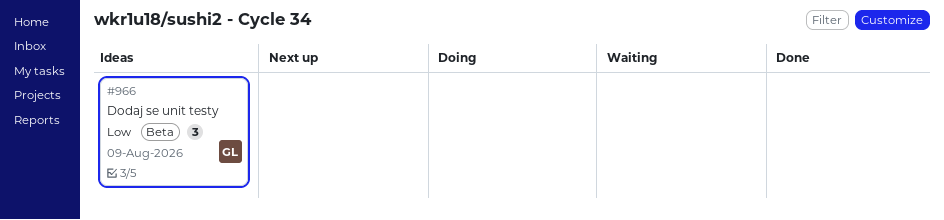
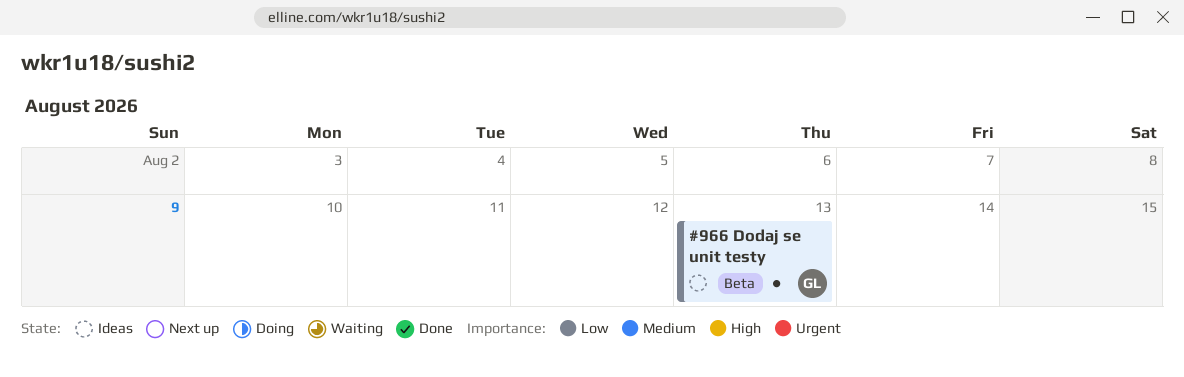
#966, estimate: 3 -> 1
#966, due: Aug 9 -> Aug 13

